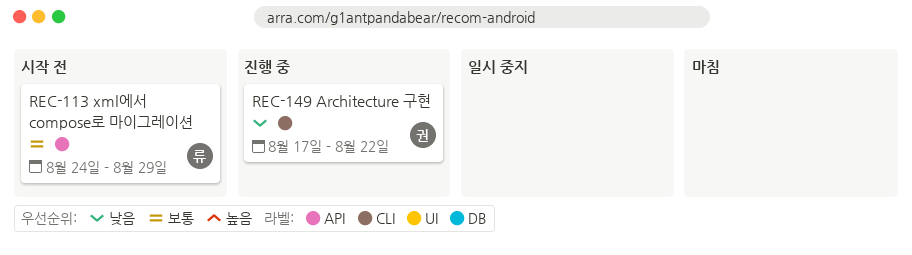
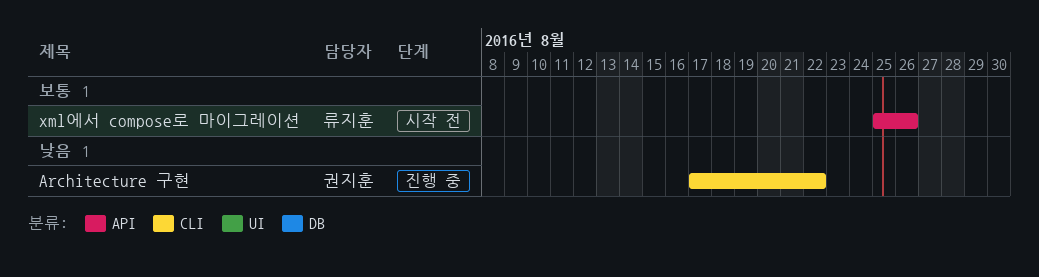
xml에서 compose로 마이그레이션, start: Aug 24 -> Aug 25
xml에서 compose로 마이그레이션, due: Aug 29 -> Aug 26

